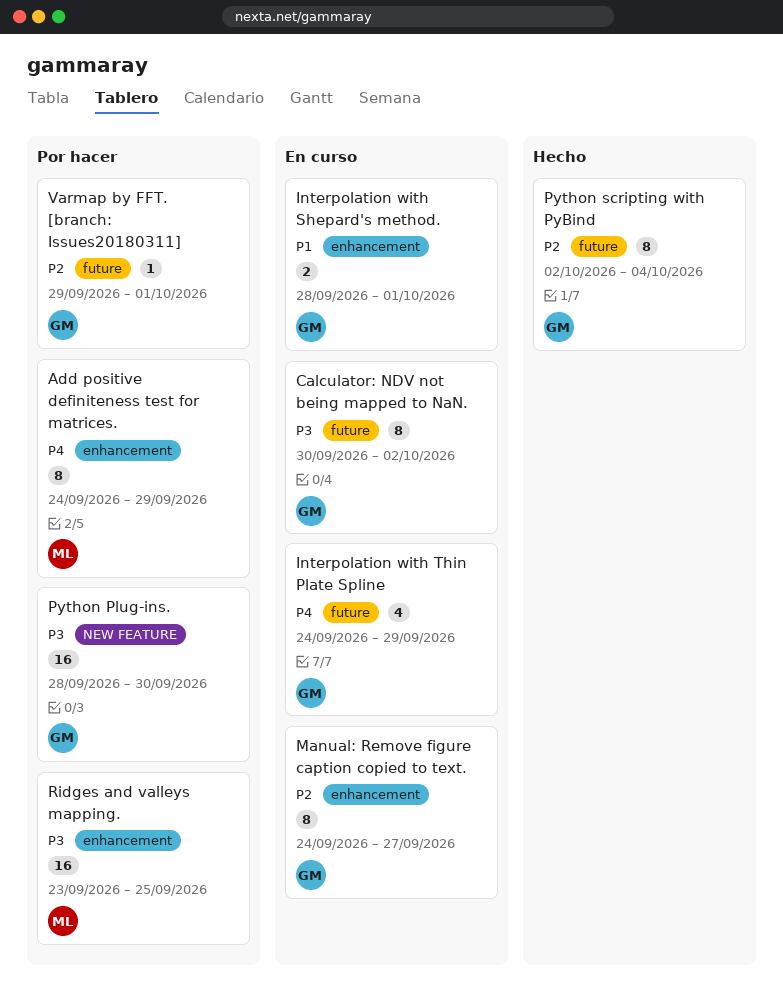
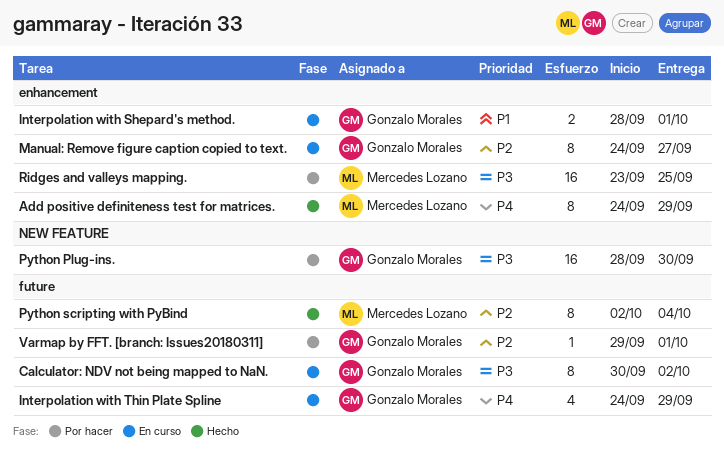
Add positive definiteness test for matrices., status: Por hacer -> Hecho
Python scripting with PyBind, owner: Gonzalo Morales -> Mercedes Lozano

